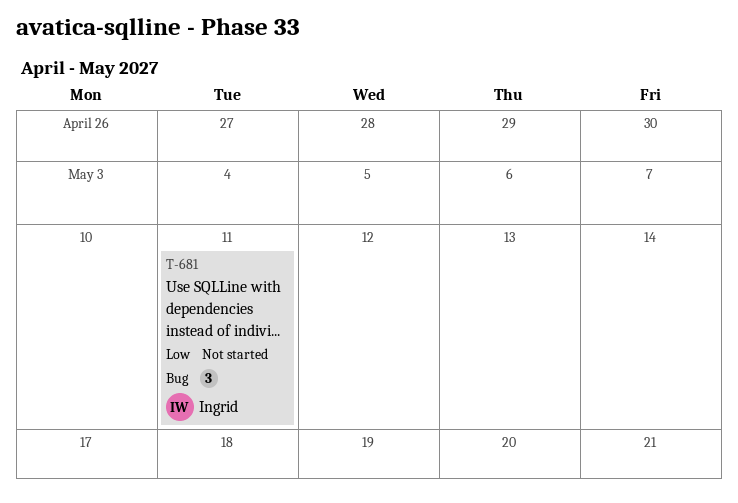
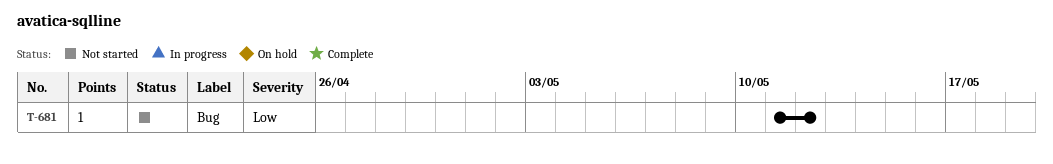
T-681, estimate: 3 -> 1
T-681, due: May 11 -> May 12

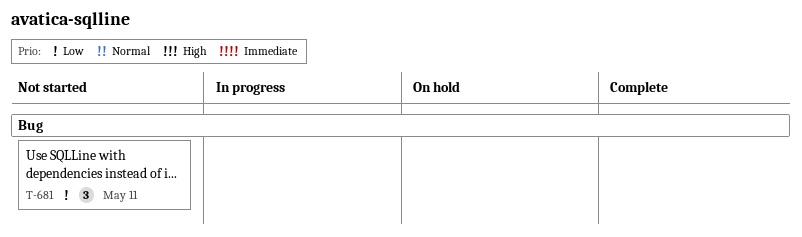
T-681, estimate: 1 -> 3
T-681, due: May 12 -> May 11

